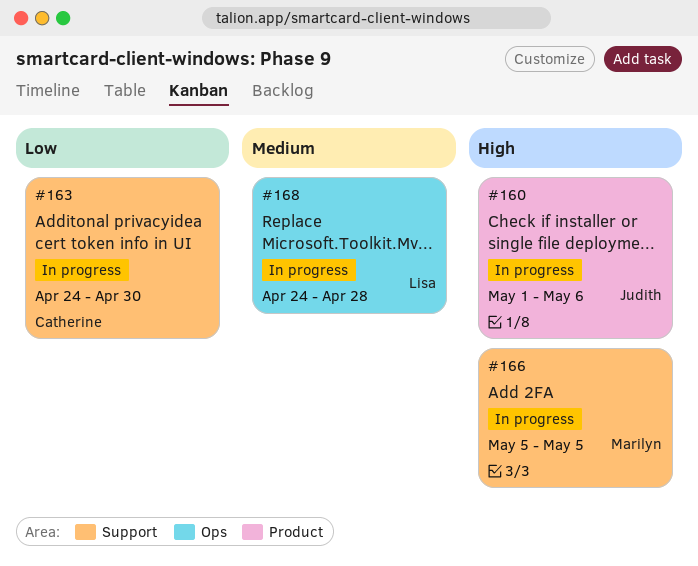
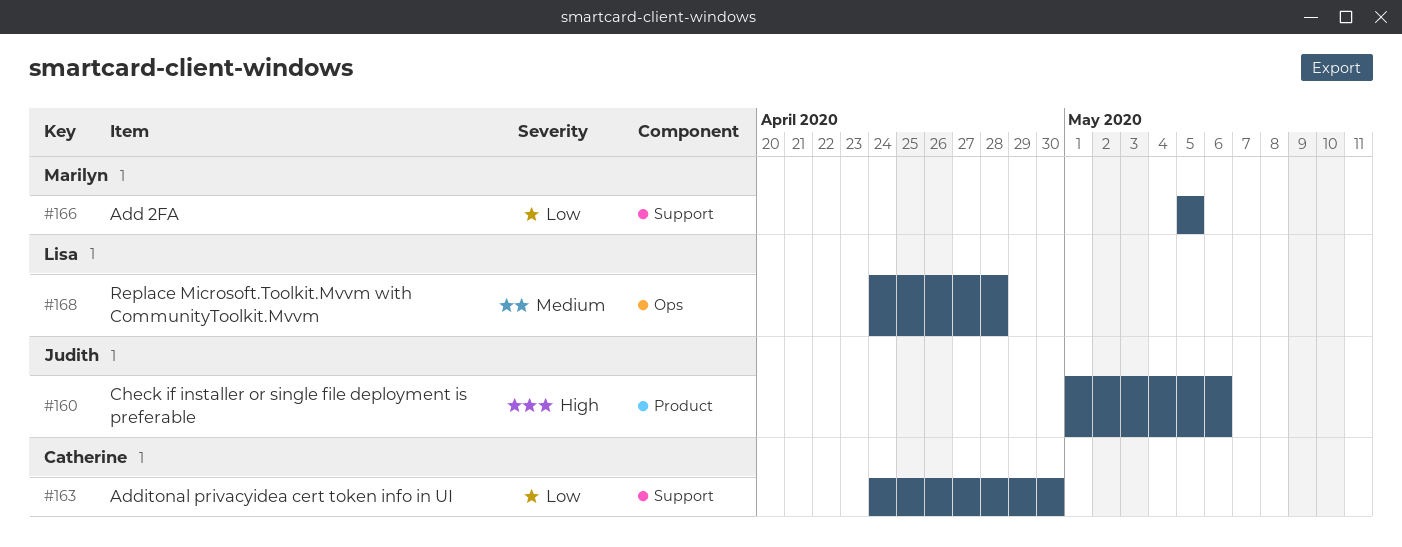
#166, priority: High -> Low

